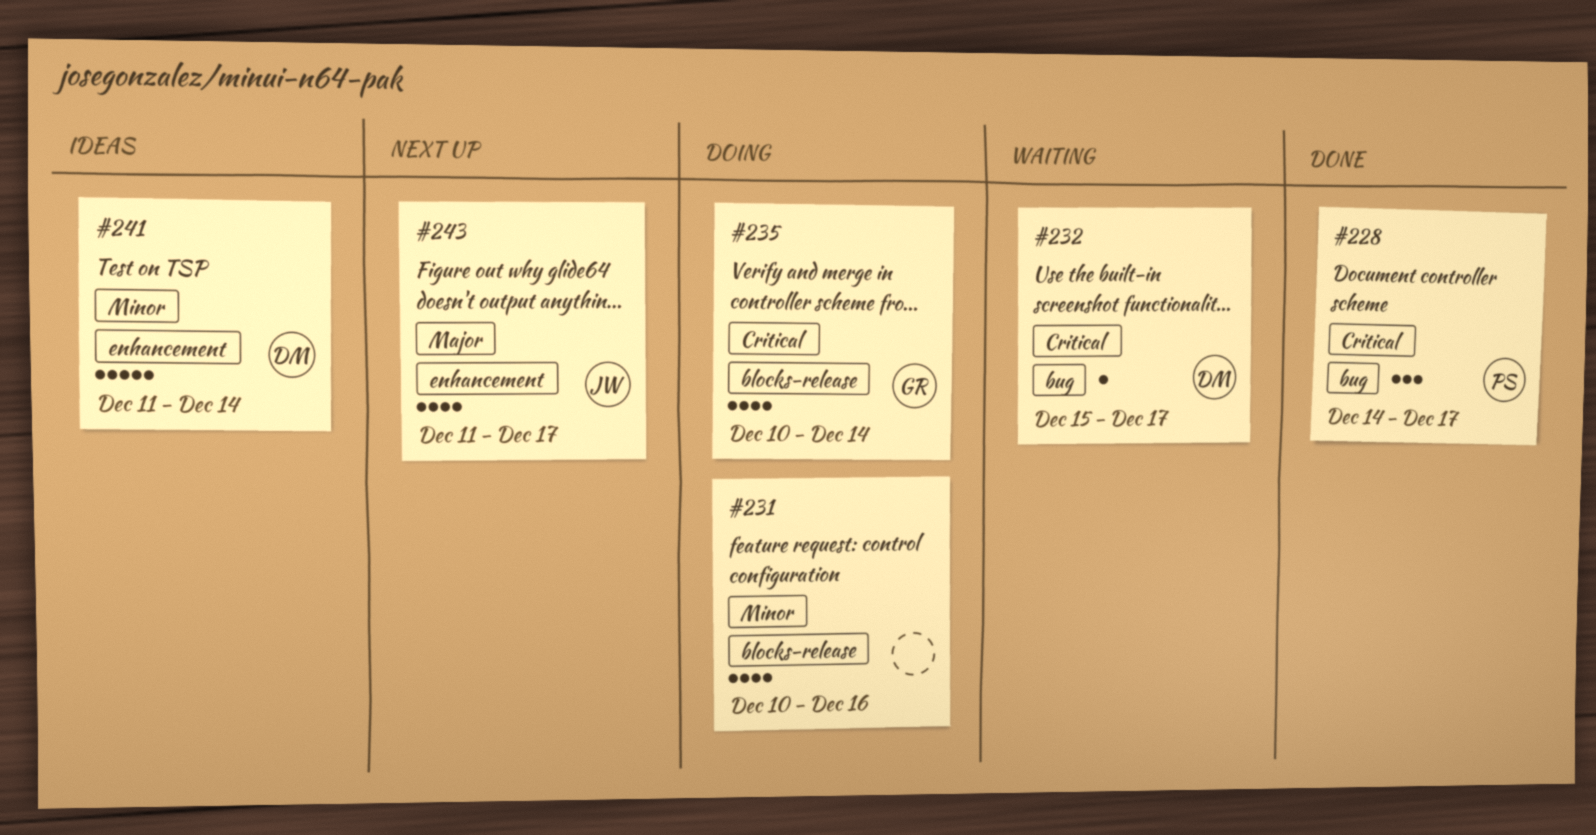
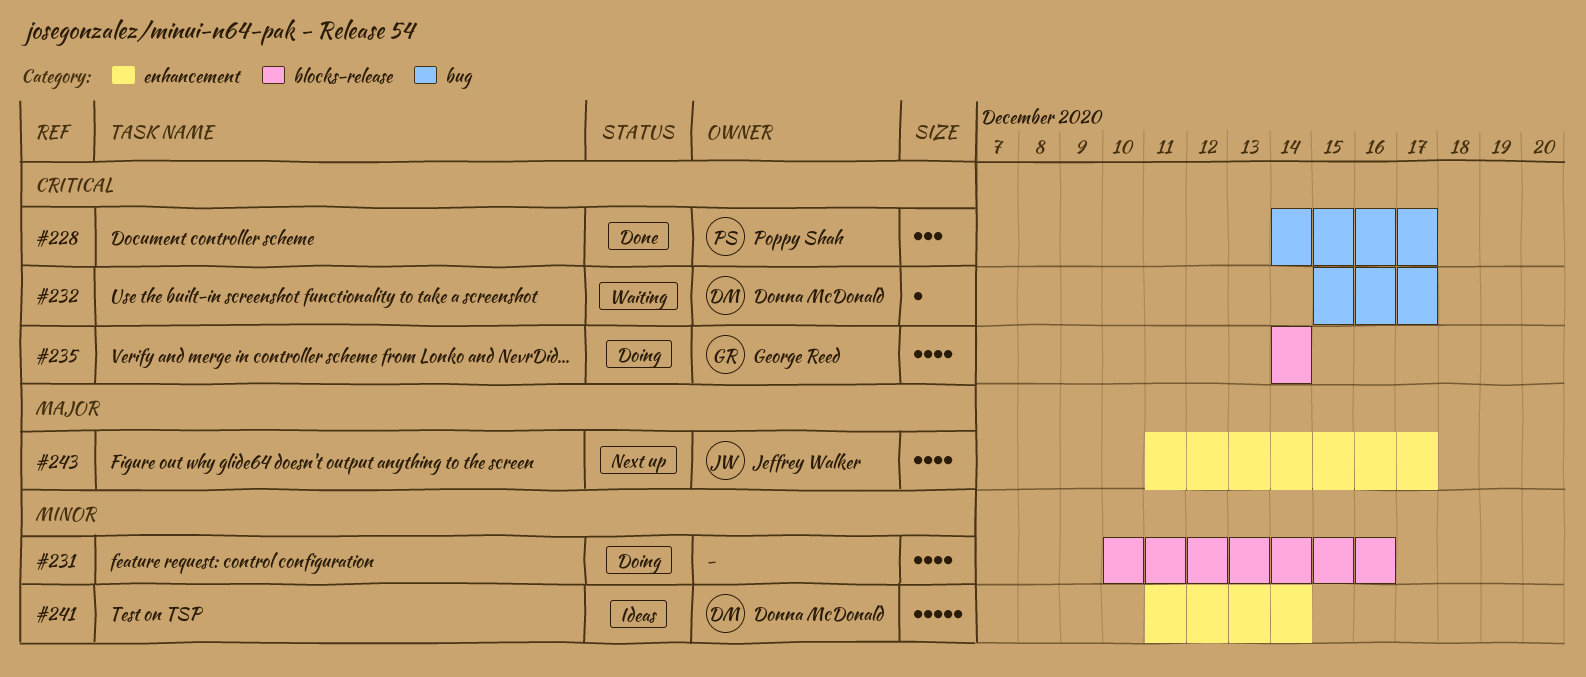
#235, start: Dec 10 -> Dec 14

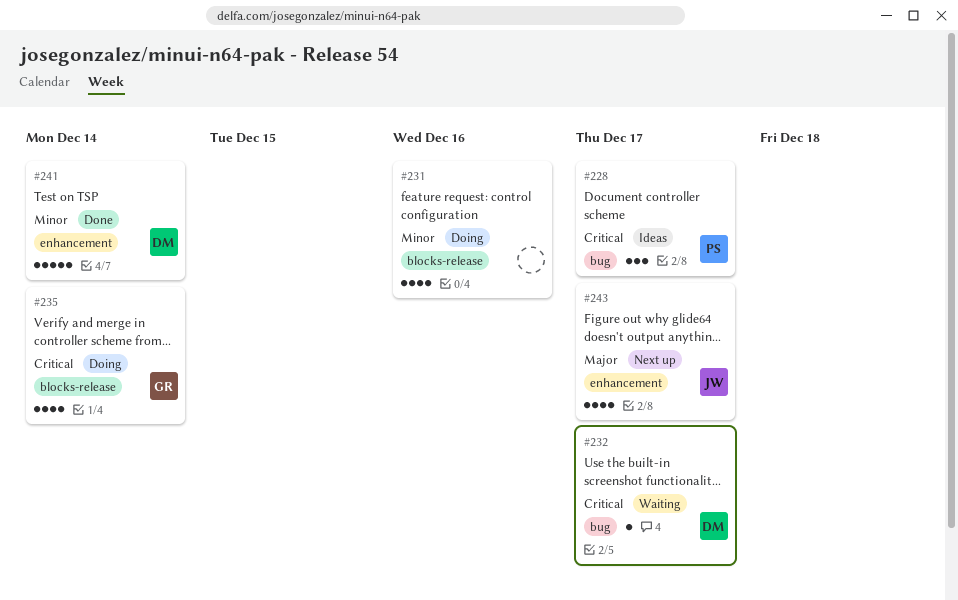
#228, status: Done -> Ideas
#241, status: Ideas -> Done

